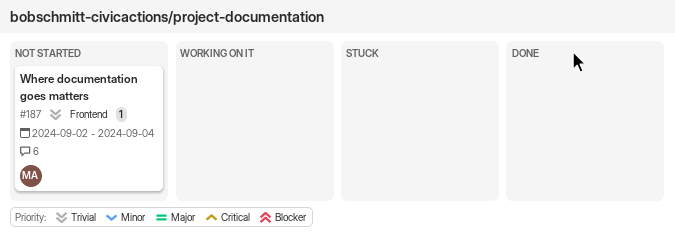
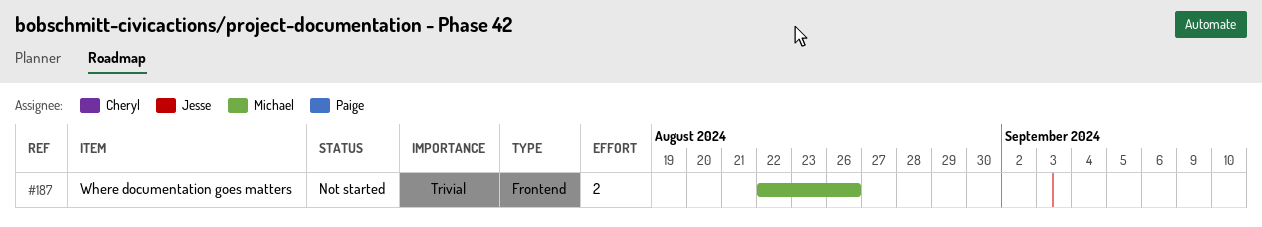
#187, estimate: 1 -> 2
#187, start: Sep 2 -> Aug 22
#187, due: Sep 4 -> Aug 26

